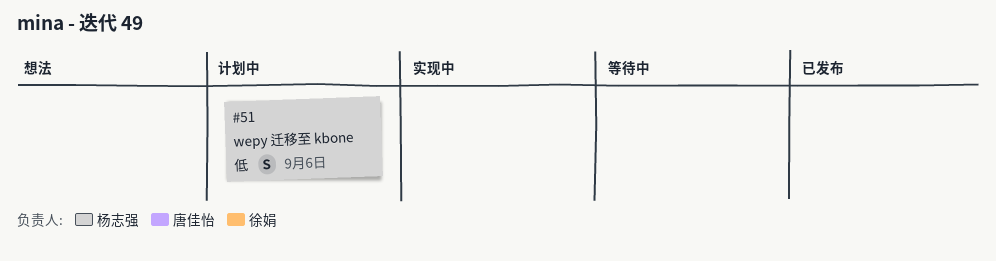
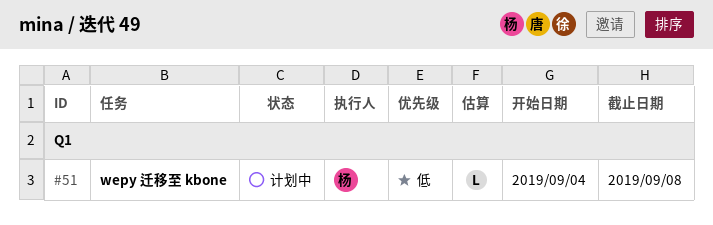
#51, estimate: S -> L
#51, due: Sep 6 -> Sep 8

